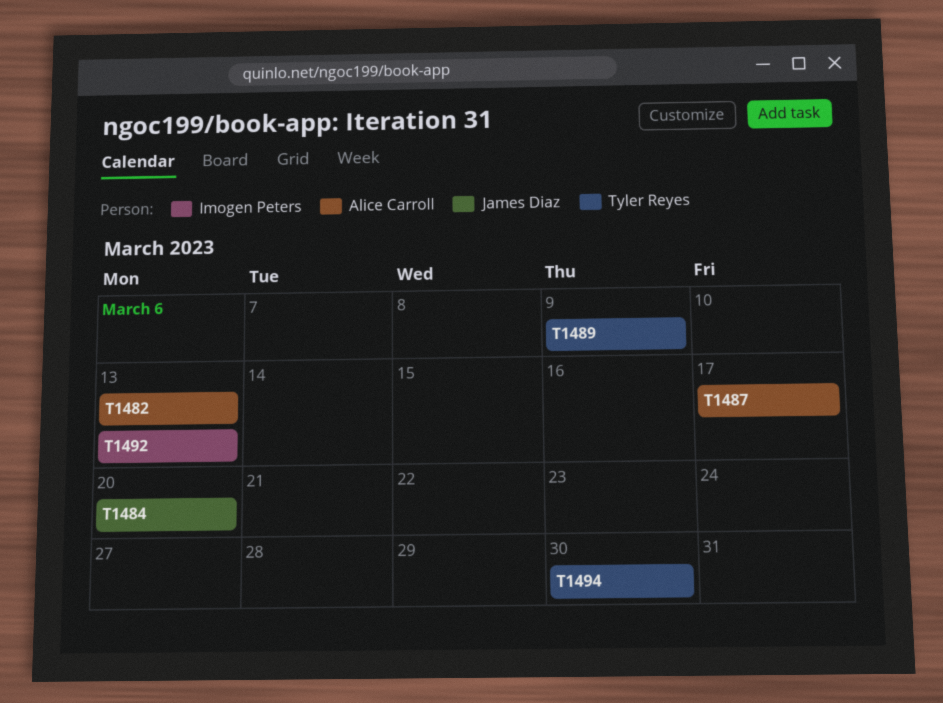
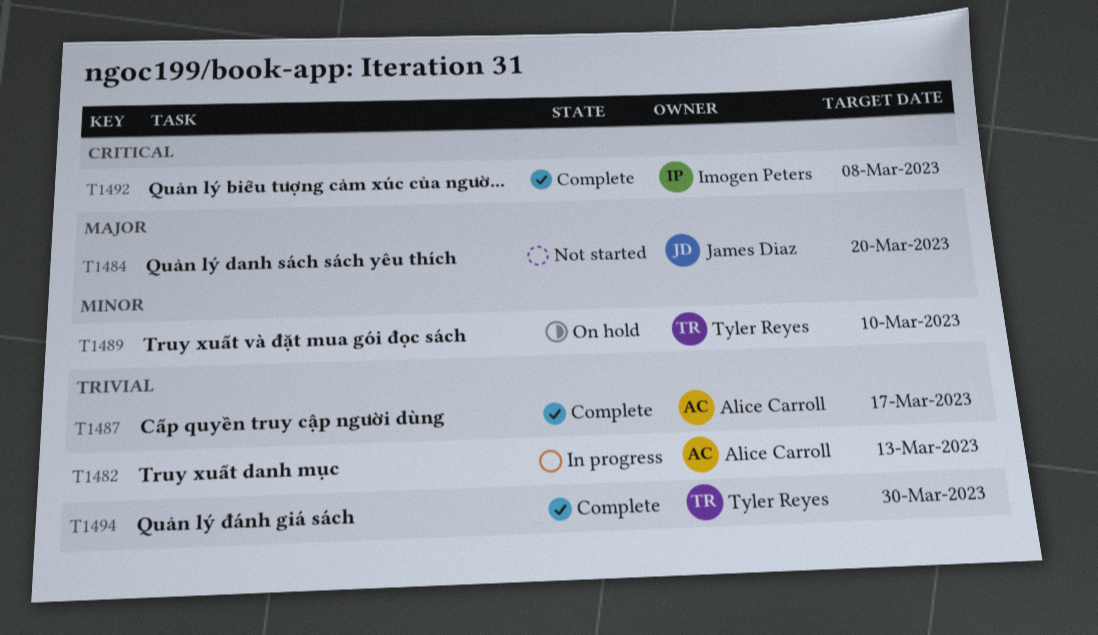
T1489, due: Mar 9 -> Mar 10
T1492, due: Mar 13 -> Mar 8

